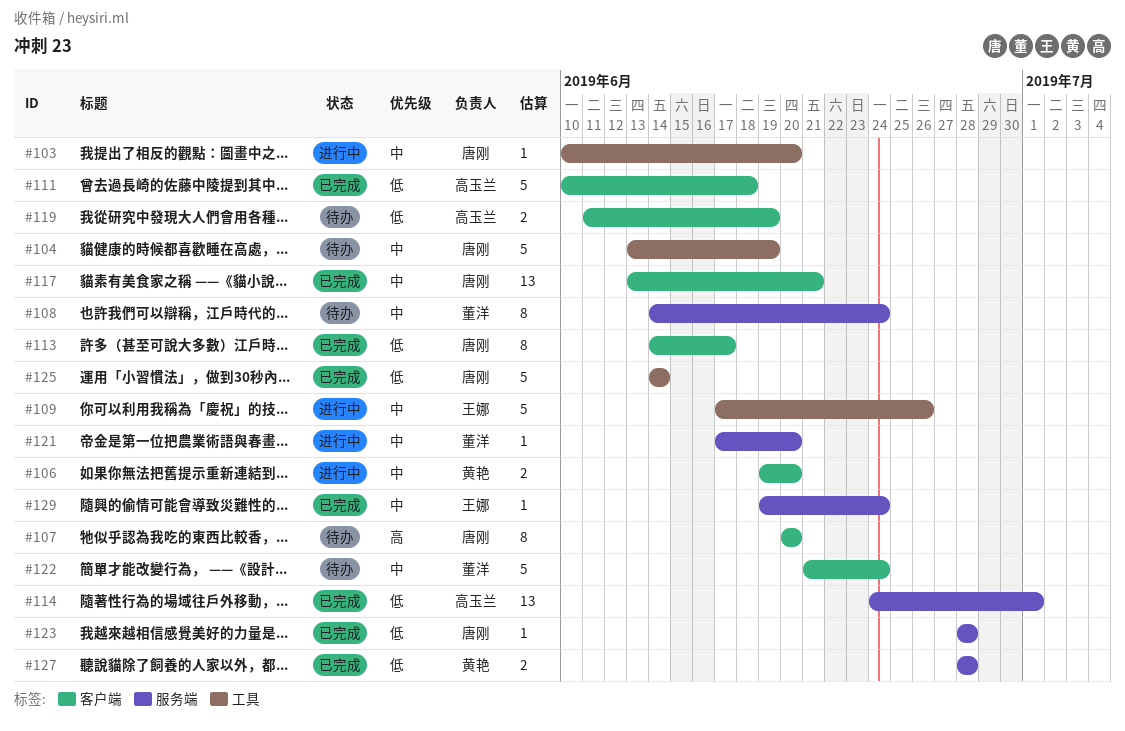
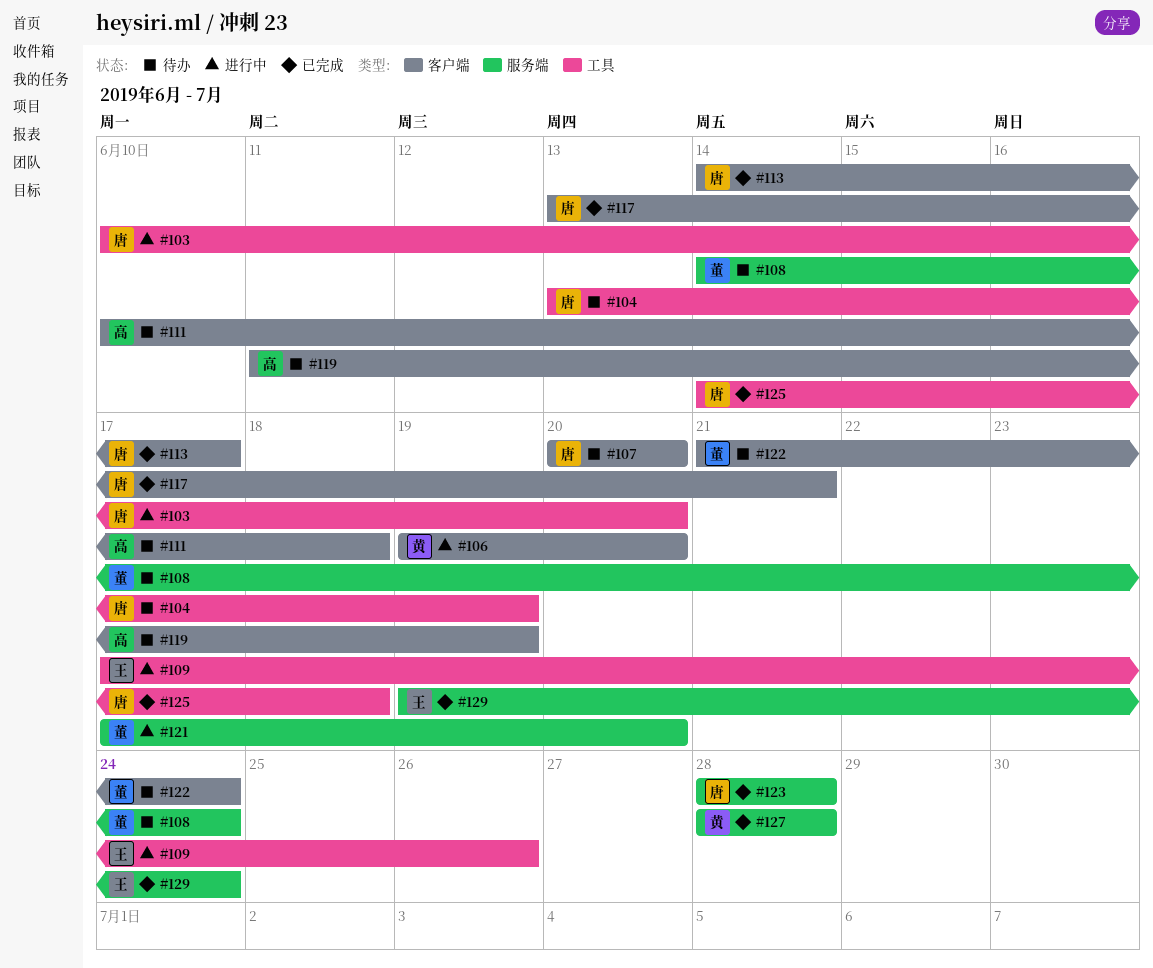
#111, status: 已完成 -> 待办
#114: present -> none
#125, due: Jun 14 -> Jun 18

